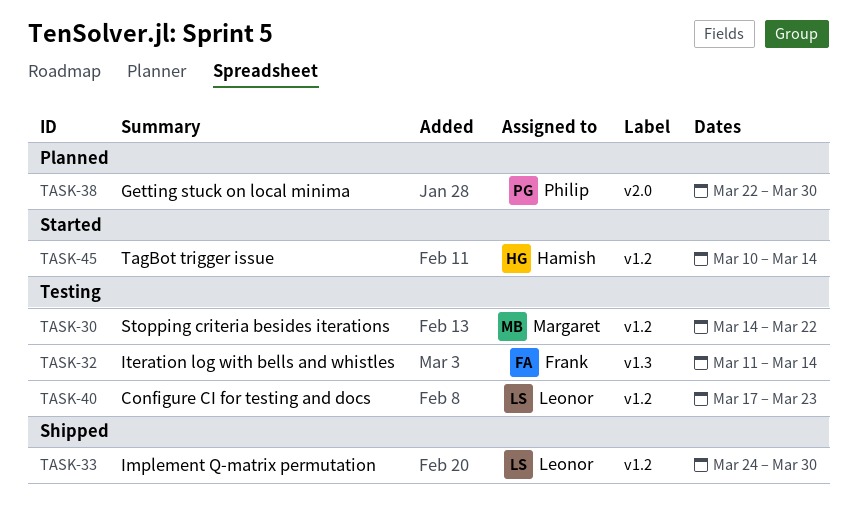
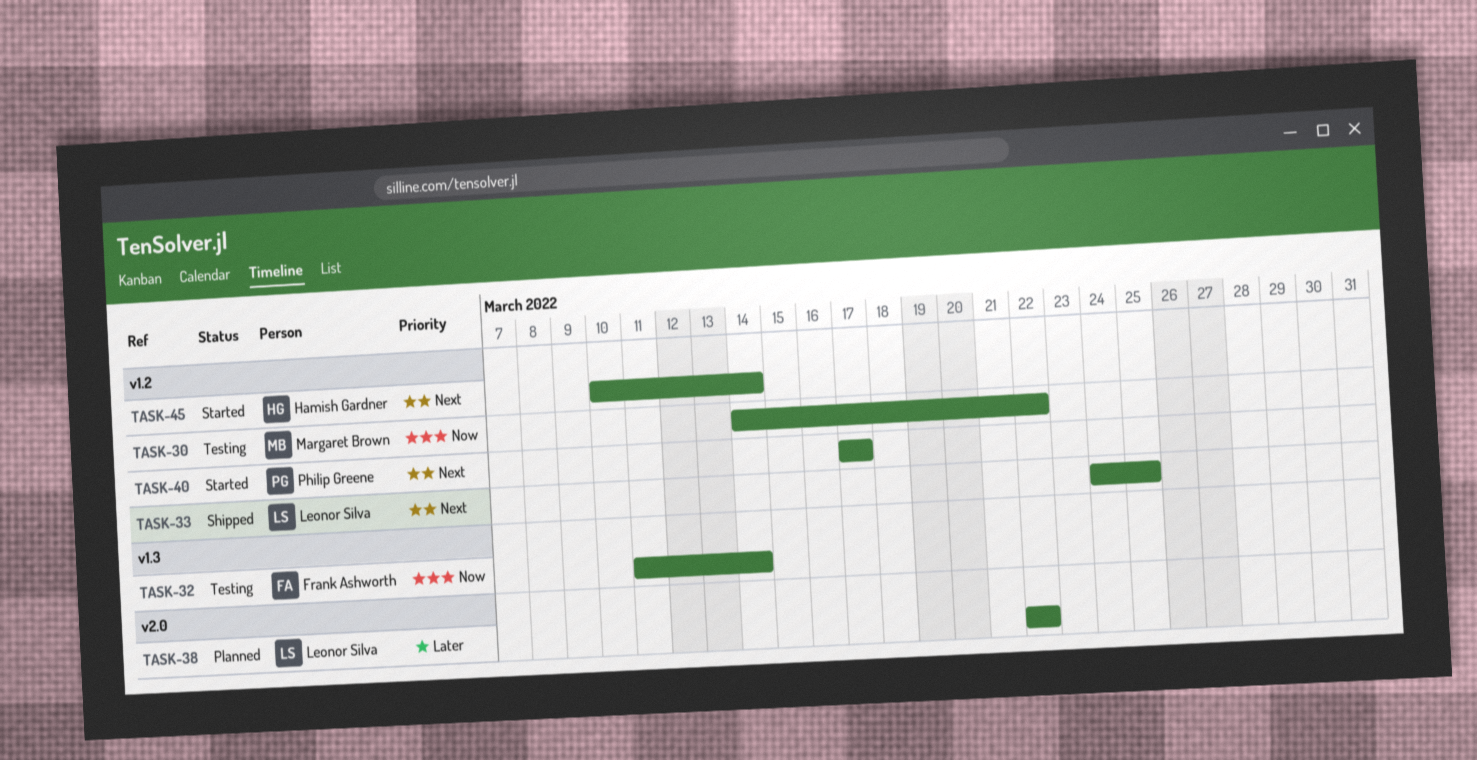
TASK-33, due: Mar 30 -> Mar 25
TASK-38, owner: Philip Greene -> Leonor Silva
TASK-38, due: Mar 30 -> Mar 22
TASK-40, status: Testing -> Started
TASK-40, owner: Leonor Silva -> Philip Greene
TASK-40, due: Mar 23 -> Mar 17

